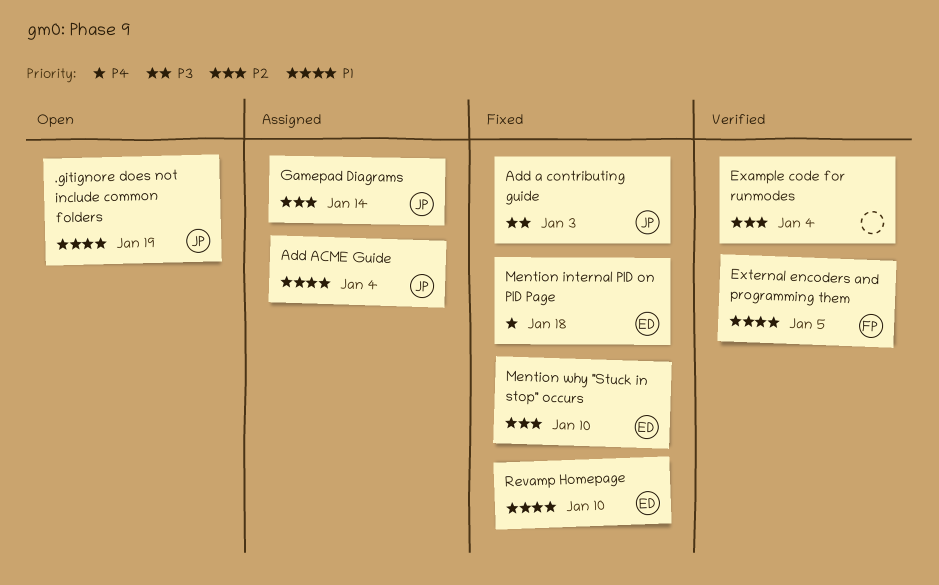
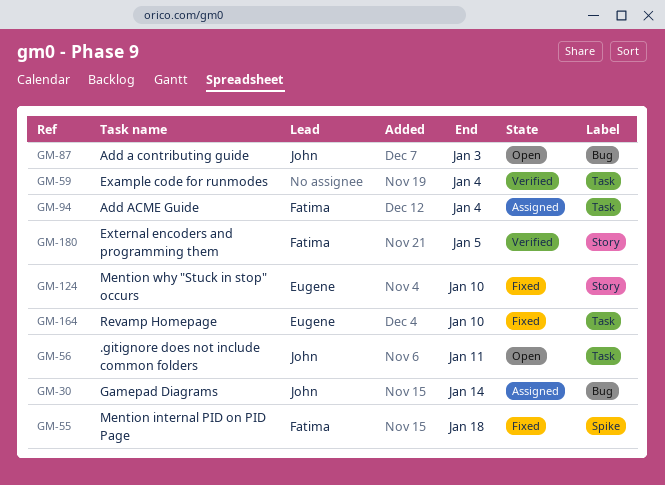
.gitignore does not include common folders, due: Jan 19 -> Jan 11
Add a contributing guide, status: Fixed -> Open
Add ACME Guide, owner: John -> Fatima
Mention internal PID on PID Page, owner: Eugene -> Fatima

